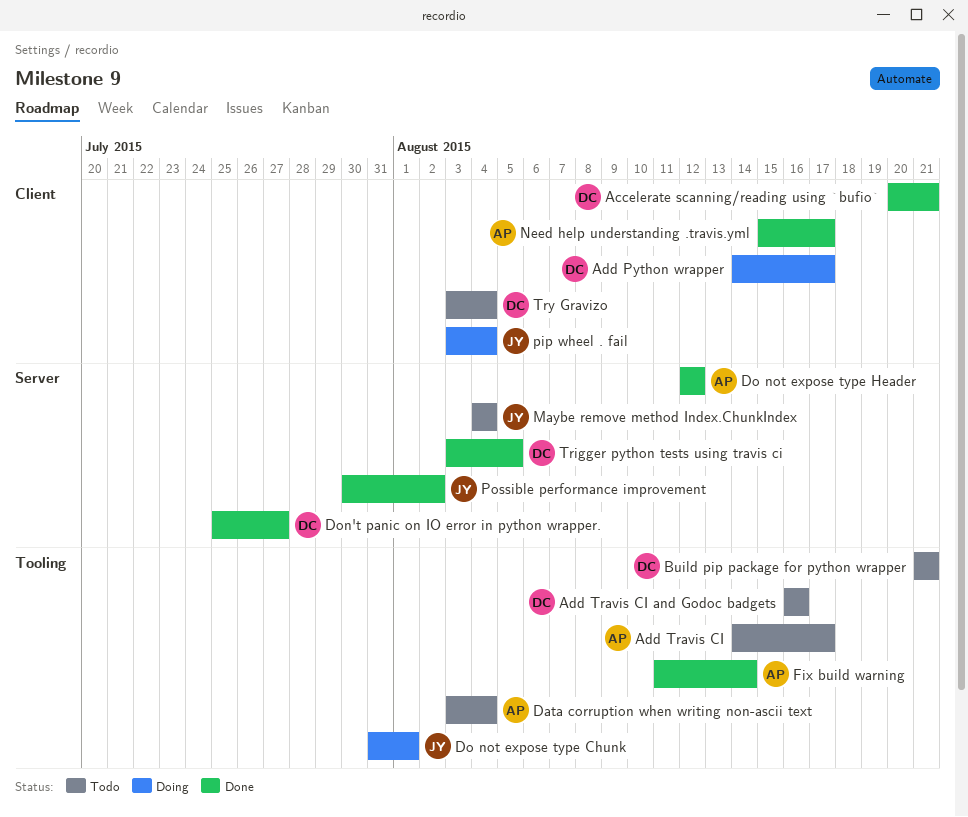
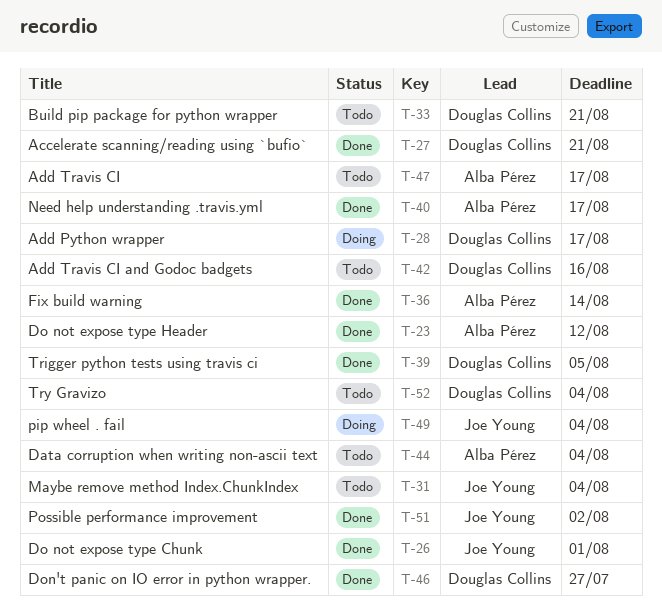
Do not expose type Chunk, status: Doing -> Done

